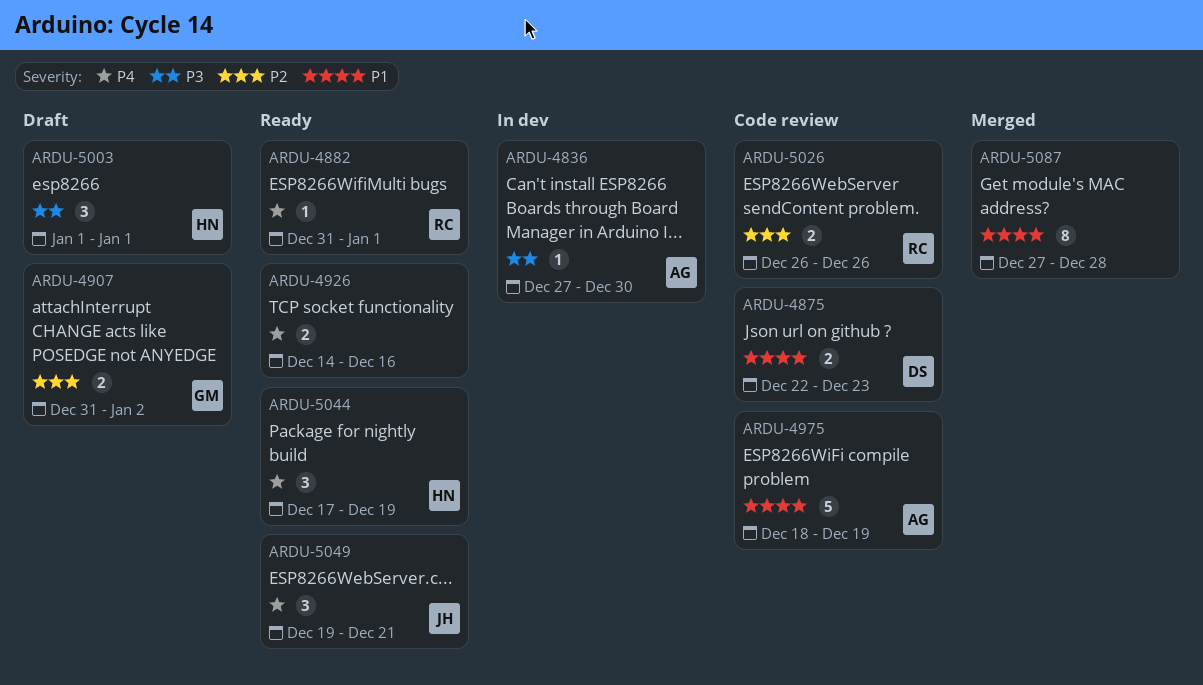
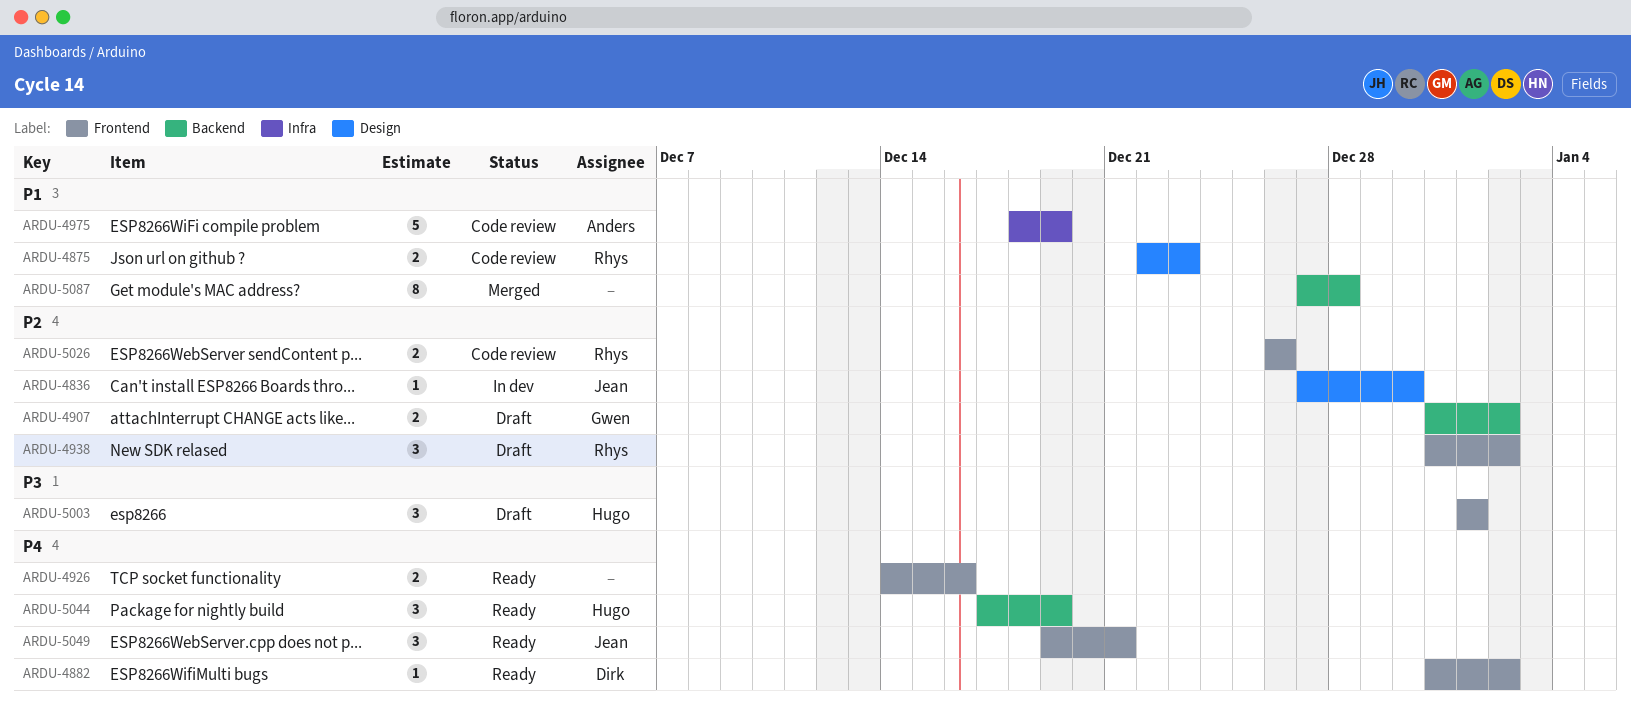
ARDU-4836, owner: Anders -> Jean
ARDU-4836, priority: P3 -> P2
ARDU-4875, owner: Dirk -> Rhys
ARDU-4882, owner: Rhys -> Dirk
ARDU-4882, due: Jan 1 -> Jan 2
ARDU-4938: none -> present

